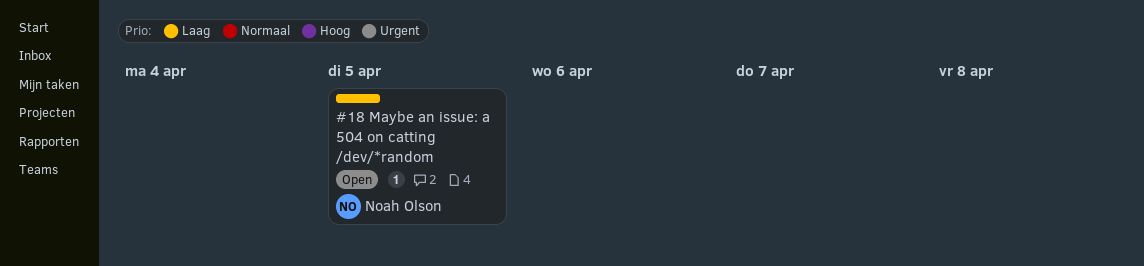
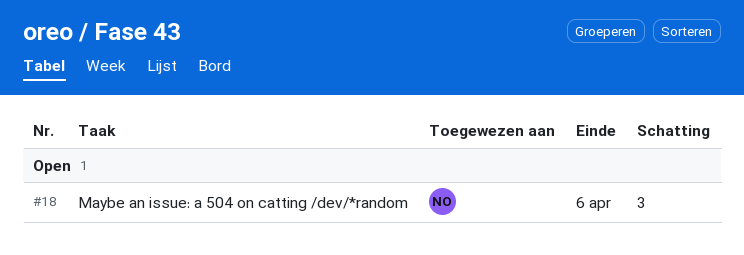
#18, estimate: 1 -> 3
#18, due: Apr 5 -> Apr 6

